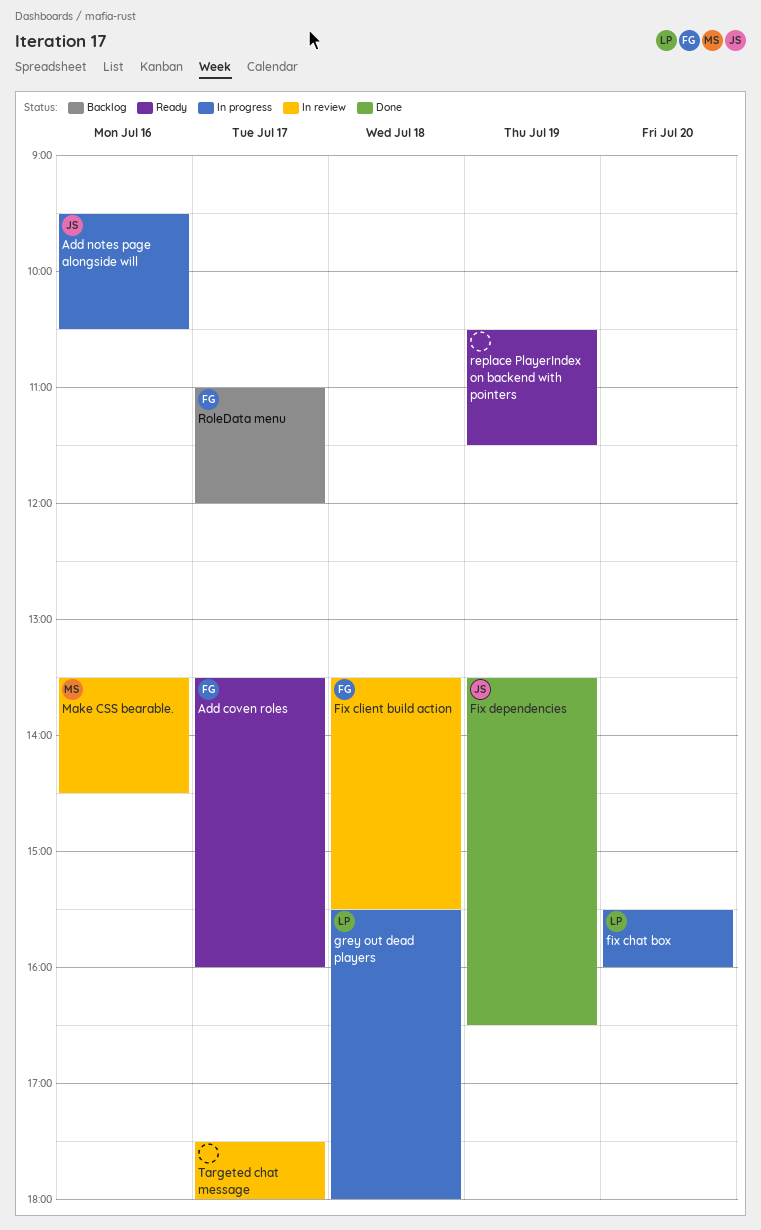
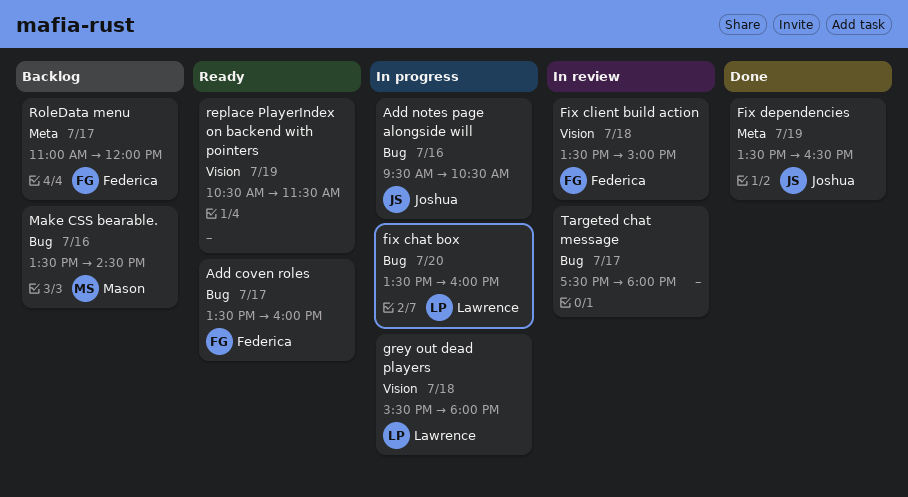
fix chat box, begins: 15:30 -> 13:30
Fix client build action, ends: 15:30 -> 15:00
Make CSS bearable., status: In review -> Backlog

